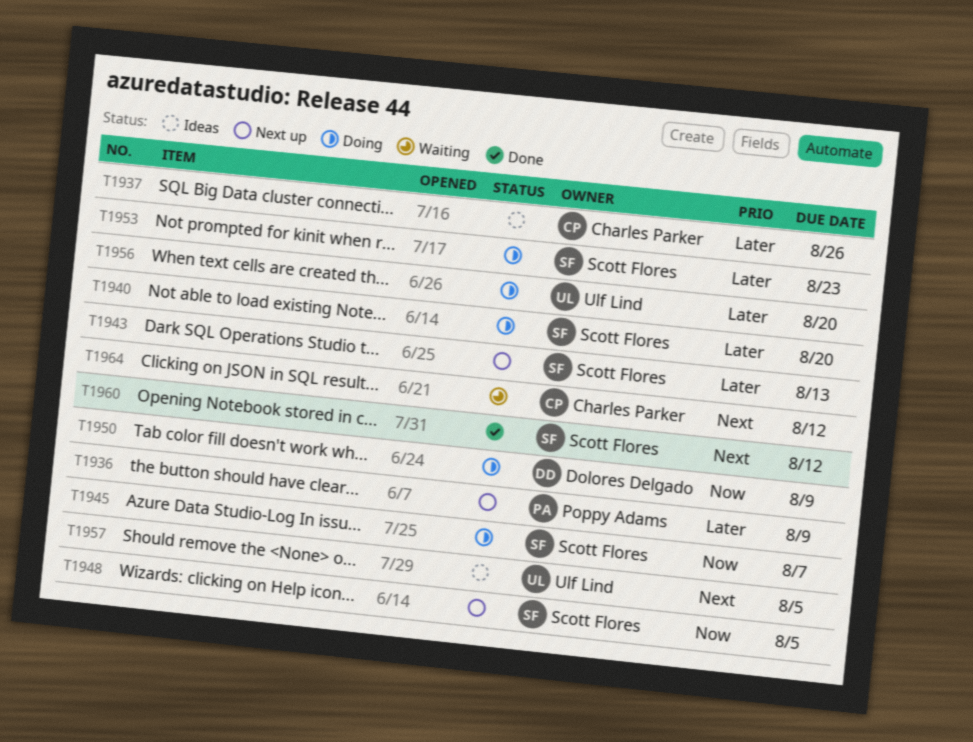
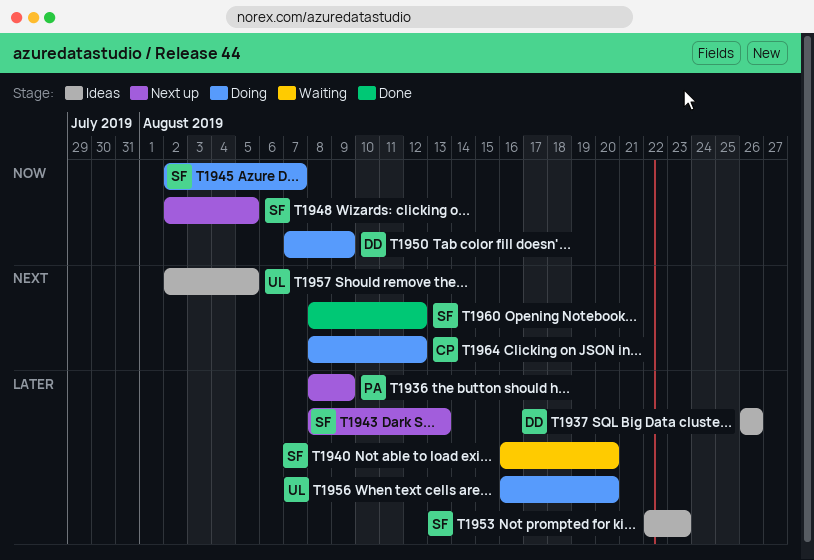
T1937, owner: Charles Parker -> Dolores Delgado
T1940, status: Doing -> Waiting
T1953, status: Doing -> Ideas
T1964, status: Waiting -> Doing

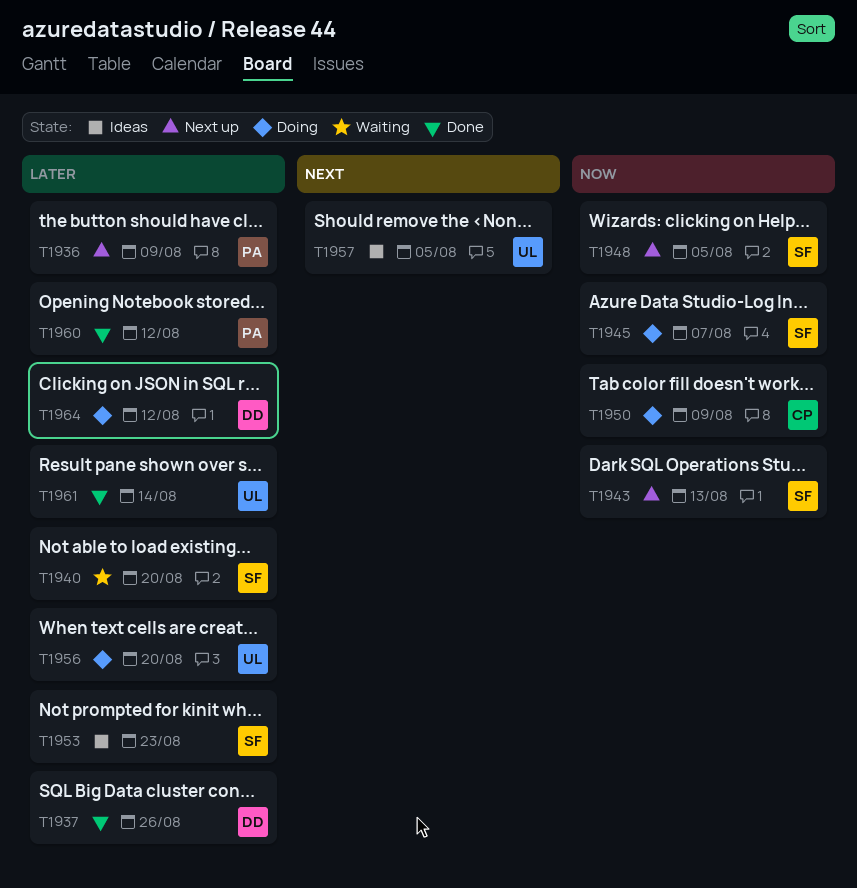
T1937, status: Ideas -> Done
T1943, priority: Later -> Now
T1950, owner: DD -> CP
T1960, owner: SF -> PA
T1960, priority: Next -> Later
T1961: none -> present
T1964, owner: CP -> DD
T1964, priority: Next -> Later

